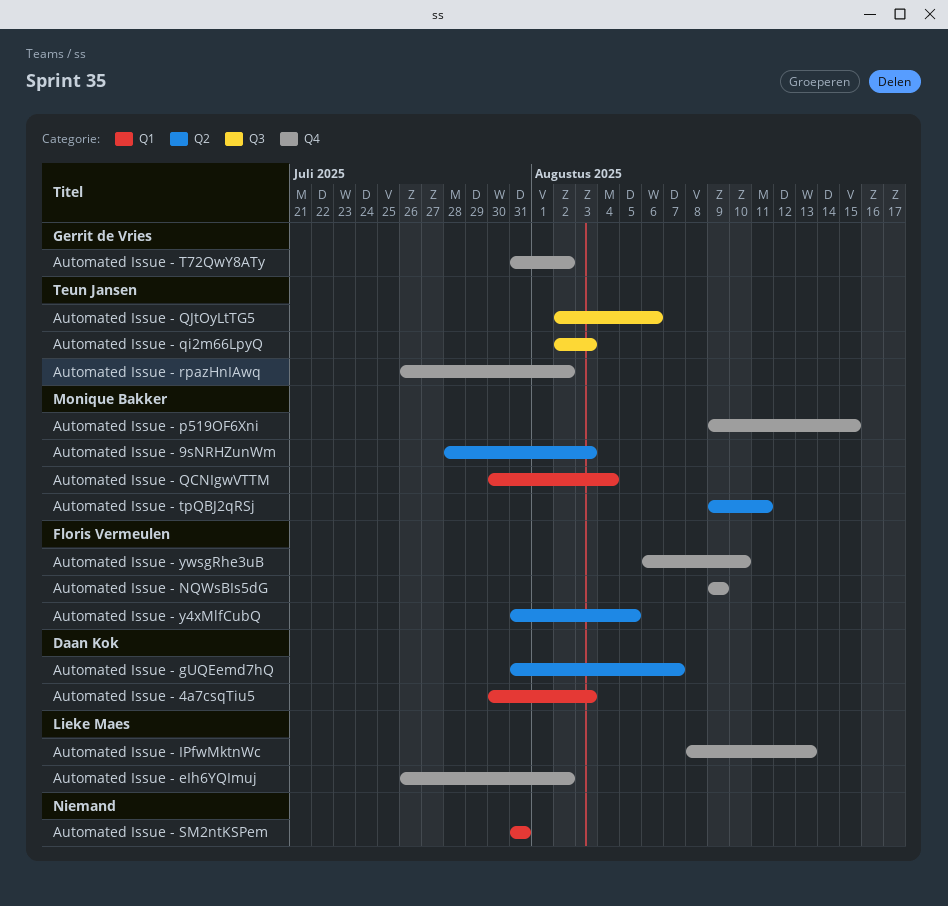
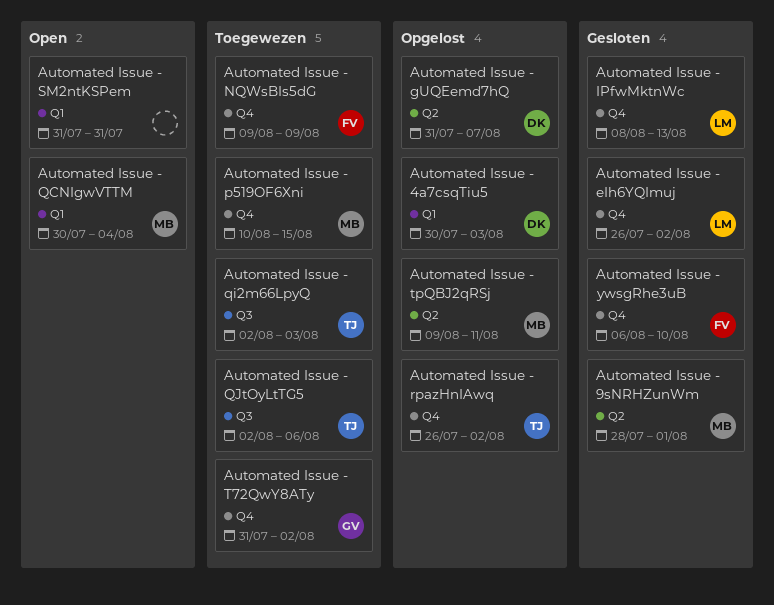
Automated Issue - 9sNRHZunWm, due: Aug 3 -> Aug 1
Automated Issue - p519OF6Xni, start: Aug 9 -> Aug 10
Automated Issue - y4xMlfCubQ: present -> none

